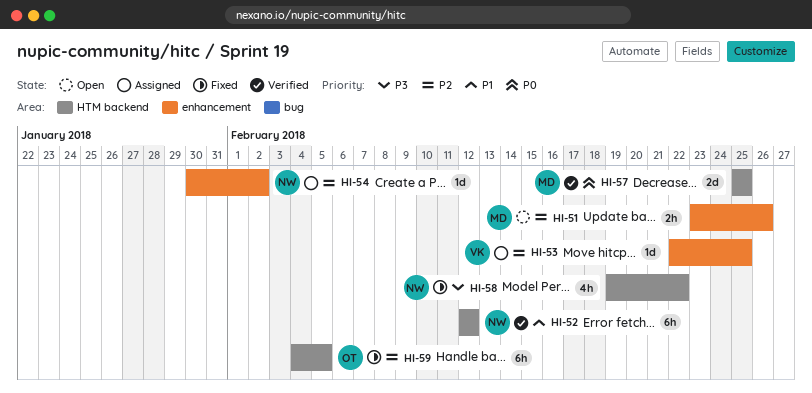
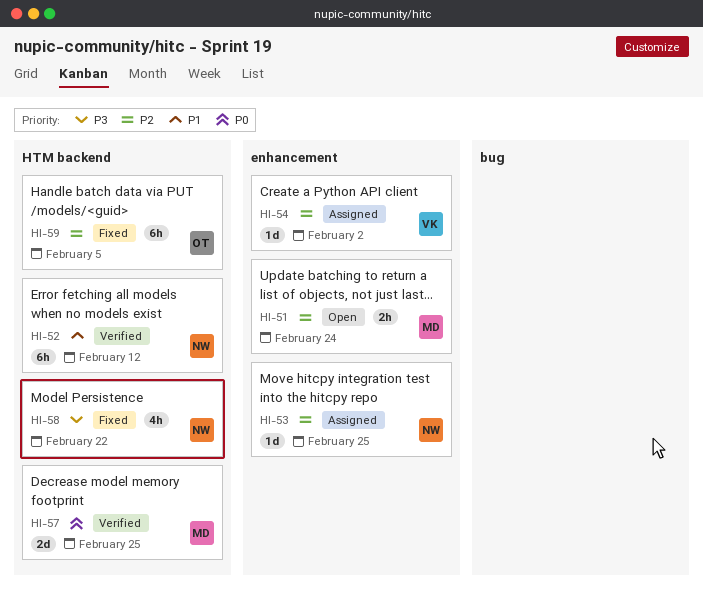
HI-51, due: Feb 26 -> Feb 24
HI-53, owner: VK -> NW
HI-54, owner: NW -> VK

